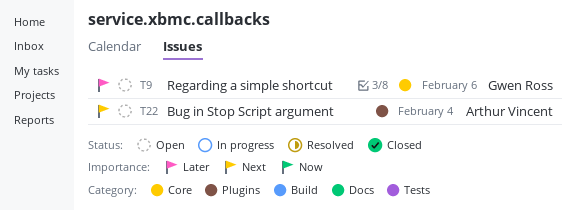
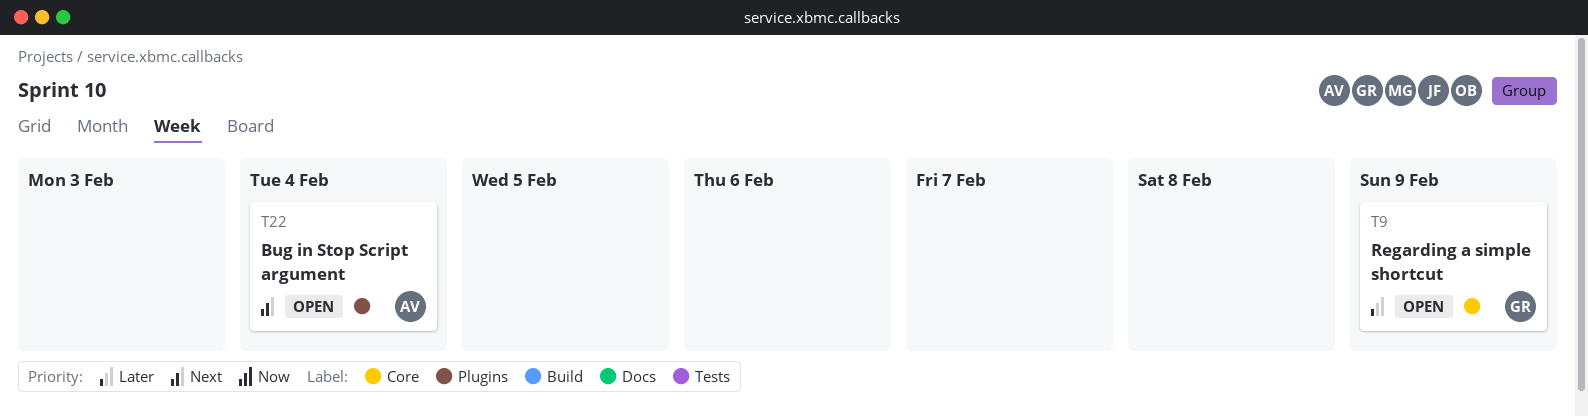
T9, due: Feb 6 -> Feb 9

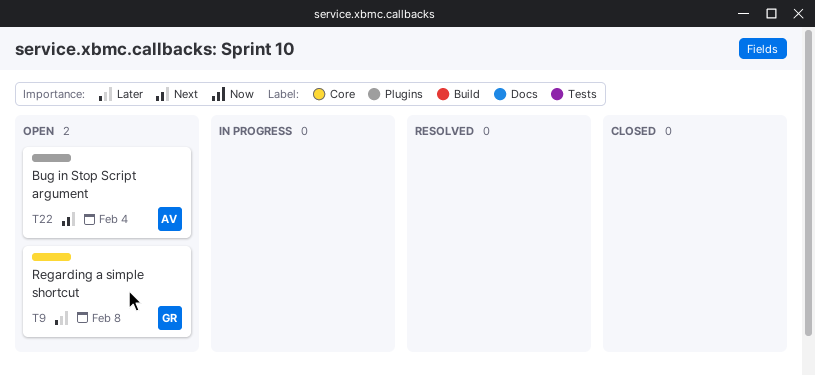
T9, due: Feb 9 -> Feb 8

